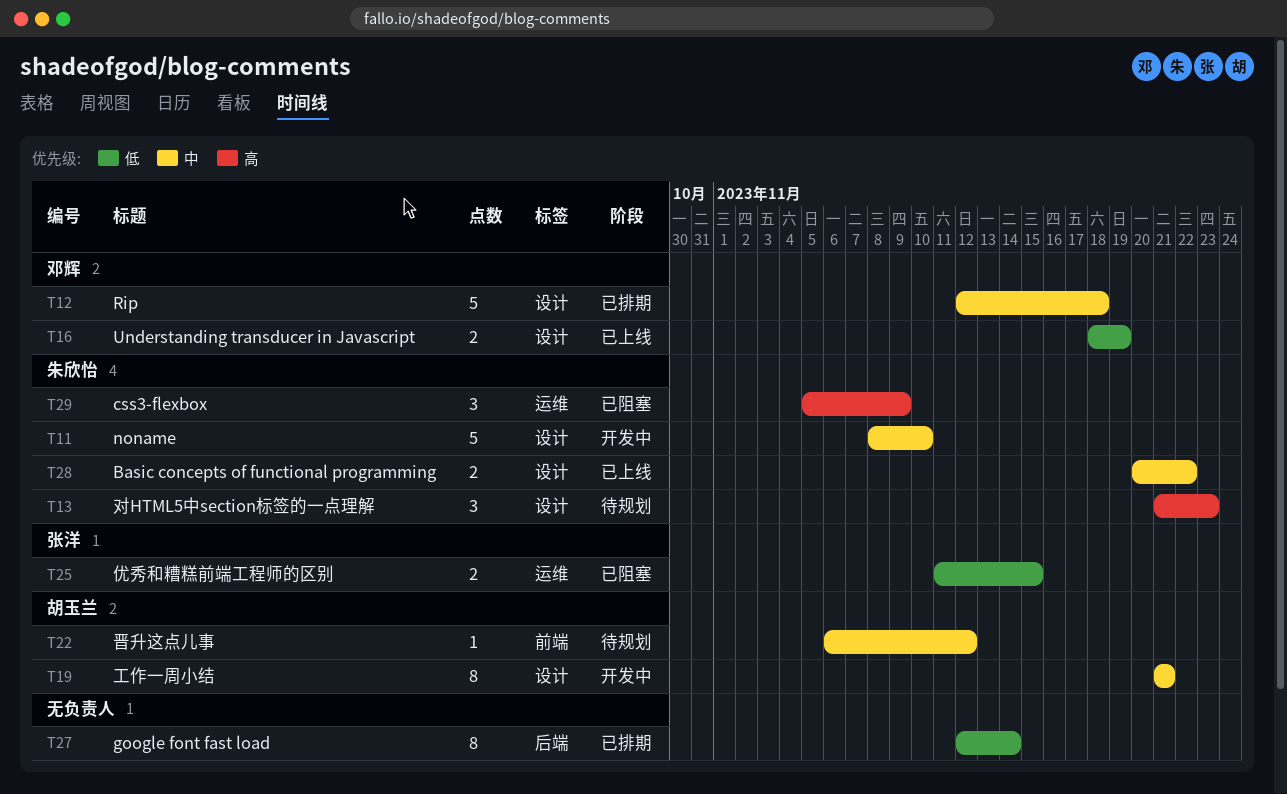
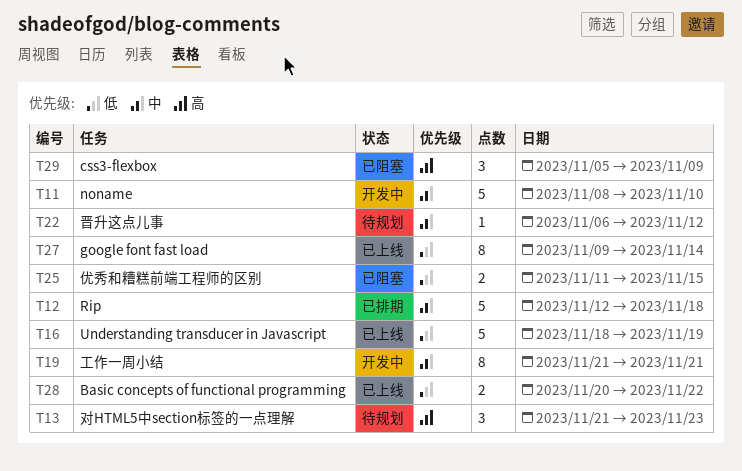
T16, estimate: 2 -> 5
T27, status: 已排期 -> 已上线
T27, start: Nov 12 -> Nov 9
T28, priority: 中 -> 低

